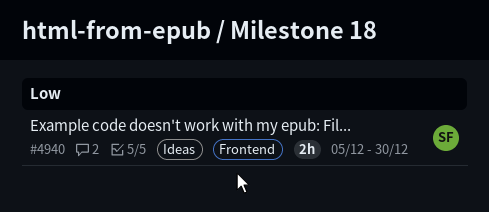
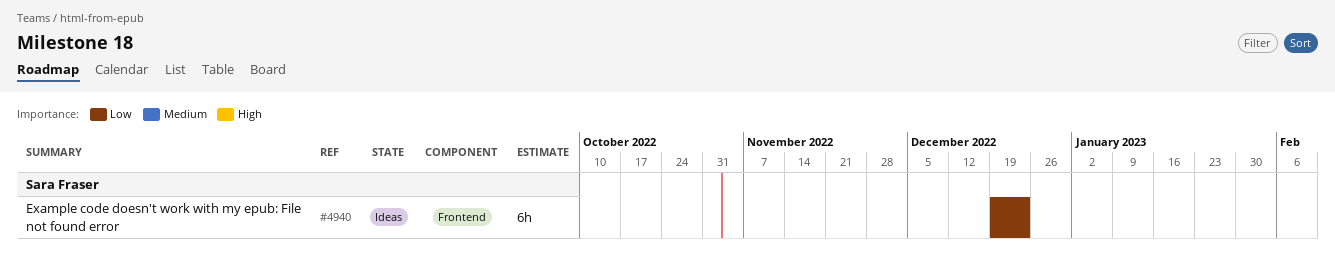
#4940, estimate: 2h -> 6h
#4940, start: Dec 5 -> Dec 19
#4940, due: Dec 30 -> Dec 23

